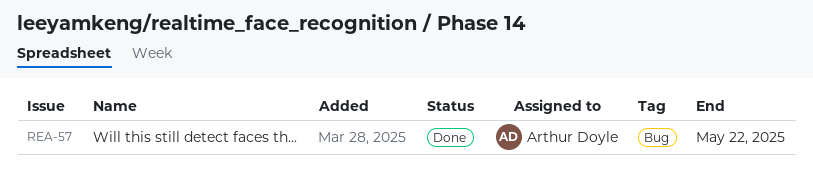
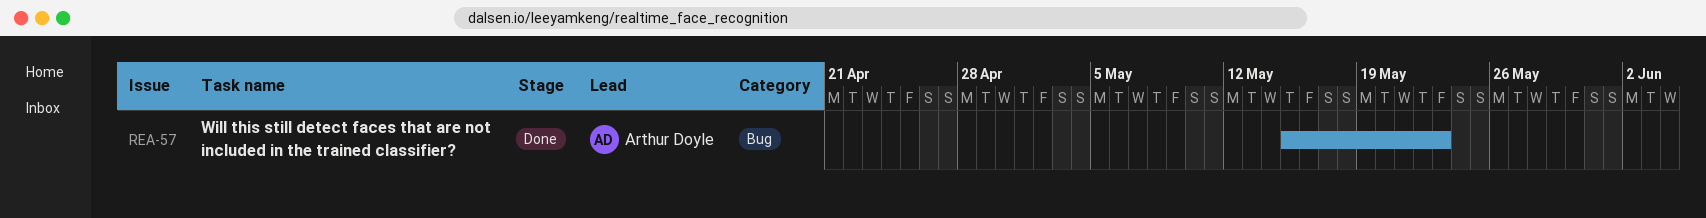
REA-57, due: May 22 -> May 23

